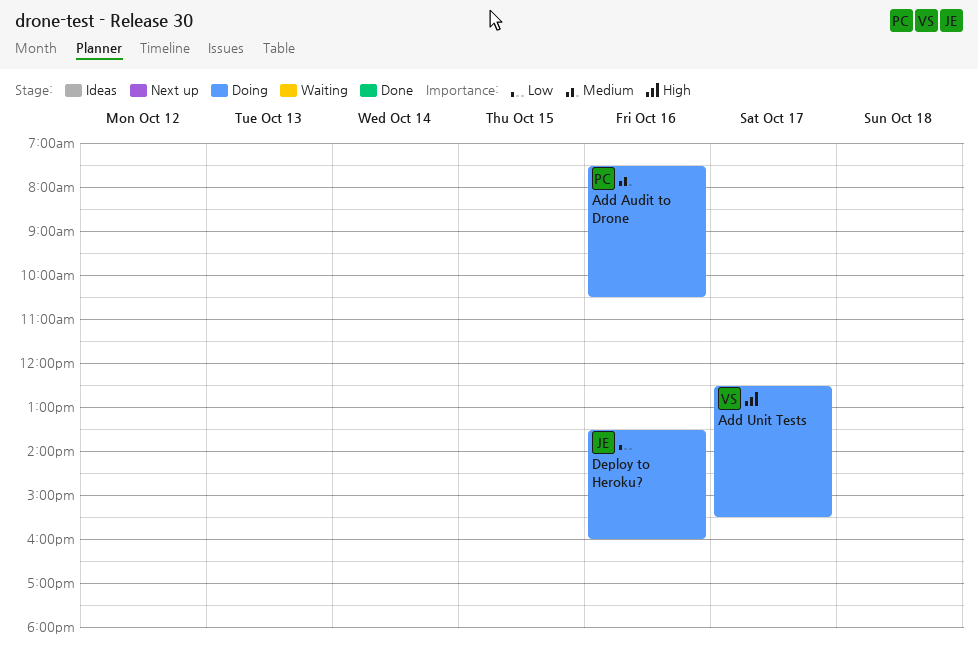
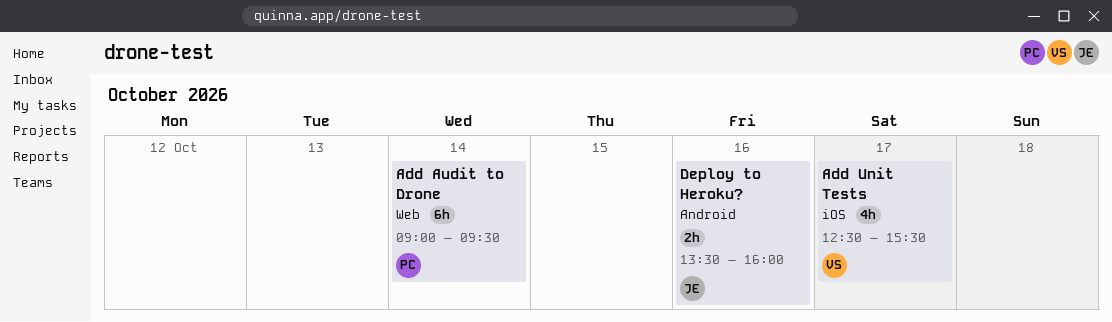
Add Audit to Drone, day: Oct 16 -> Oct 14
Add Audit to Drone, begins: 07:30 -> 09:00
Add Audit to Drone, ends: 10:30 -> 09:30

